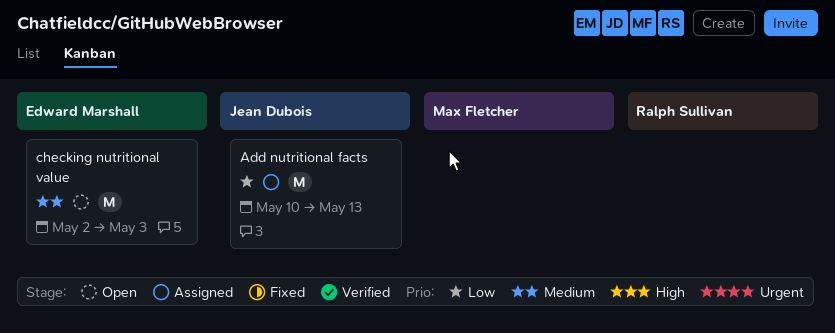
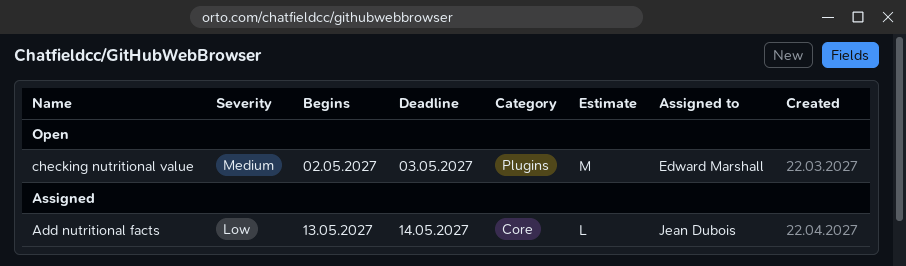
Add nutritional facts, estimate: M -> L
Add nutritional facts, start: May 10 -> May 13
Add nutritional facts, due: May 13 -> May 14

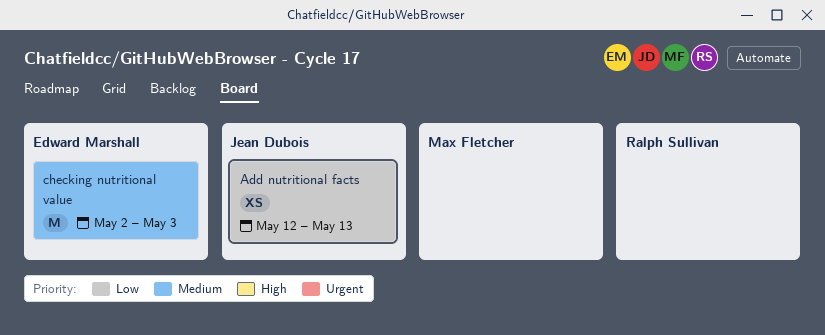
Add nutritional facts, estimate: L -> XS
Add nutritional facts, start: May 13 -> May 12
Add nutritional facts, due: May 14 -> May 13

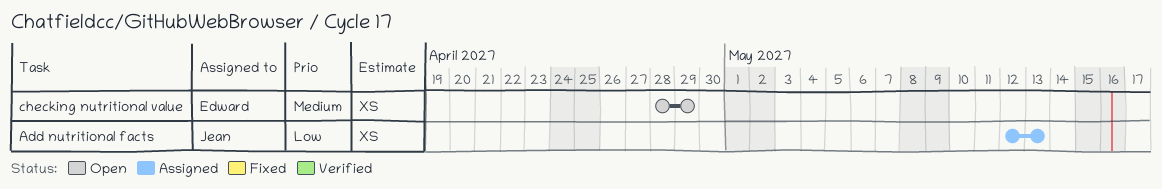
checking nutritional value, estimate: M -> XS
checking nutritional value, start: May 2 -> Apr 28
checking nutritional value, due: May 3 -> Apr 29

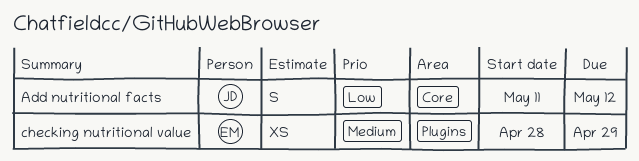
Add nutritional facts, estimate: XS -> S
Add nutritional facts, start: May 12 -> May 11
Add nutritional facts, due: May 13 -> May 12

